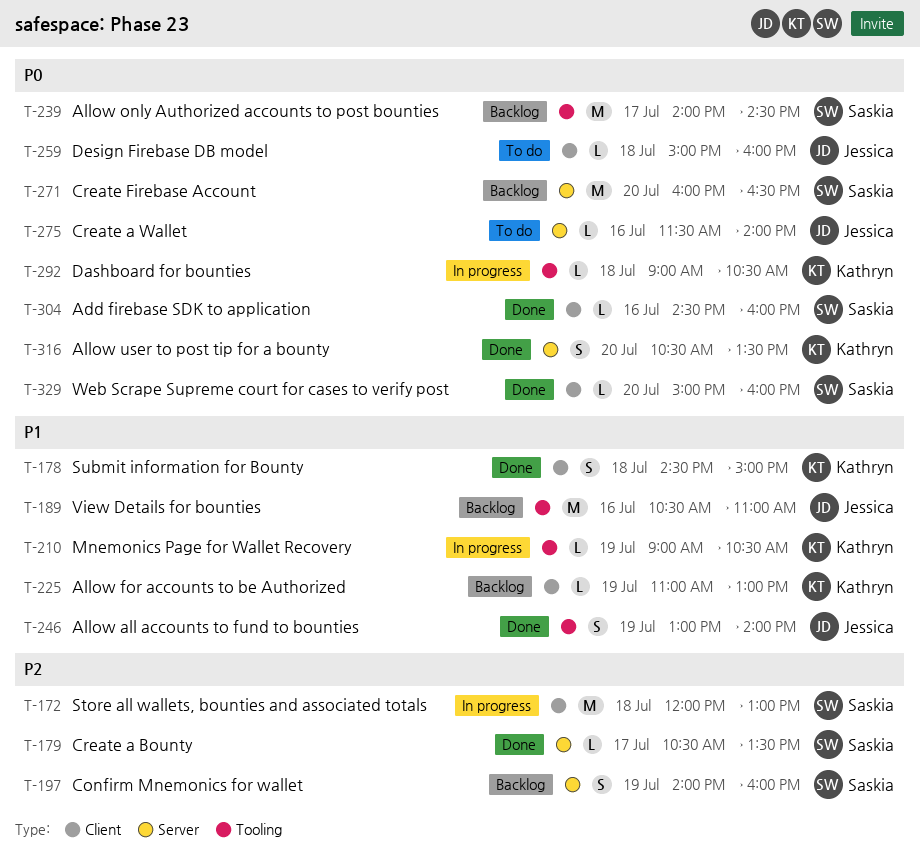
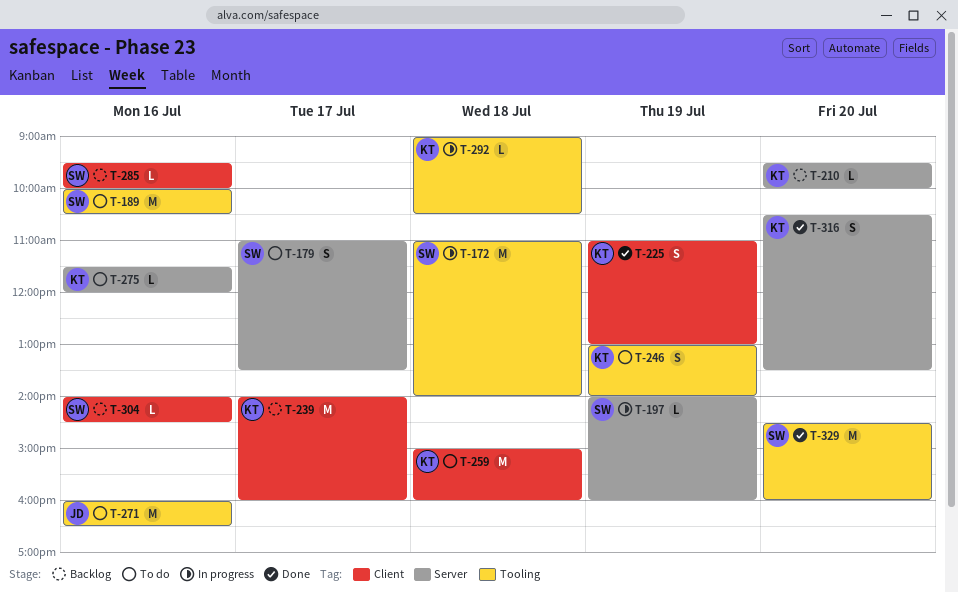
T-172, label: Client -> Tooling
T-172, begins: 12:00 -> 11:00
T-172, ends: 13:00 -> 14:00
T-178: present -> none
T-179, status: Done -> To do
T-179, estimate: L -> S
T-179, begins: 10:30 -> 11:00
T-189, status: Backlog -> To do
T-189, owner: Jessica -> Saskia
T-189, begins: 10:30 -> 10:00
T-189, ends: 11:00 -> 10:30
T-197, status: Backlog -> In progress
T-197, estimate: S -> L
T-210, status: In progress -> Backlog
T-210, label: Tooling -> Server
T-210, day: Jul 19 -> Jul 20
T-210, begins: 09:00 -> 09:30
T-210, ends: 10:30 -> 10:00
T-225, status: Backlog -> Done
T-225, estimate: L -> S
T-239, owner: Saskia -> Kathryn
T-239, label: Tooling -> Client
T-239, ends: 14:30 -> 16:00
T-246, status: Done -> To do
T-246, owner: Jessica -> Kathryn
T-259, owner: Jessica -> Kathryn
T-259, estimate: L -> M
T-271, status: Backlog -> To do
T-271, owner: Saskia -> Jessica
T-271, label: Server -> Tooling
T-271, day: Jul 20 -> Jul 16
T-275, owner: Jessica -> Kathryn
T-275, ends: 14:00 -> 12:00
T-285: none -> present
T-304, status: Done -> Backlog
T-304, begins: 14:30 -> 14:00
T-304, ends: 16:00 -> 14:30
T-329, label: Client -> Tooling
T-329, estimate: L -> M
T-329, begins: 15:00 -> 14:30

